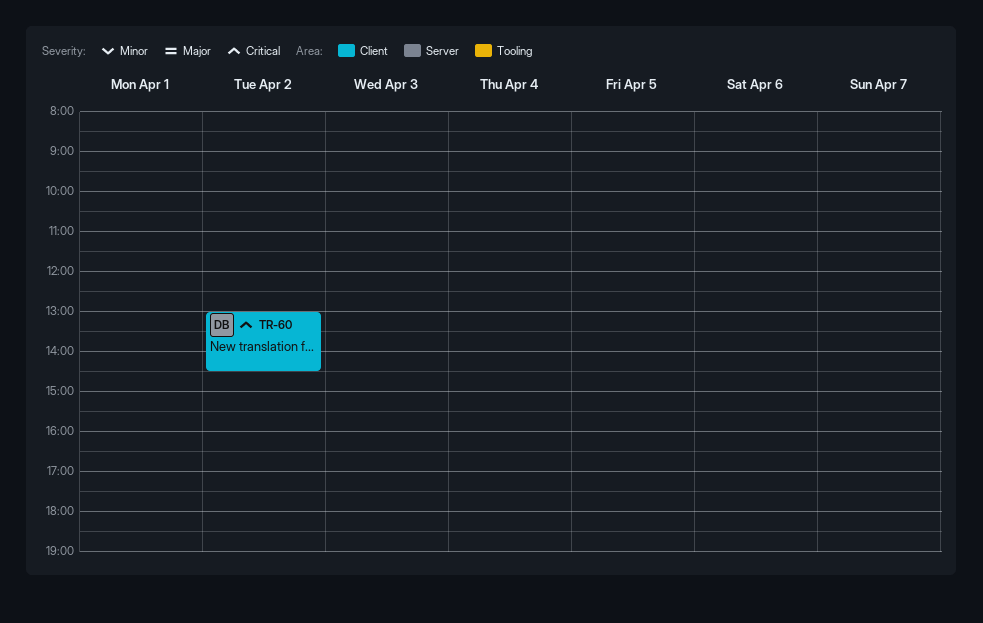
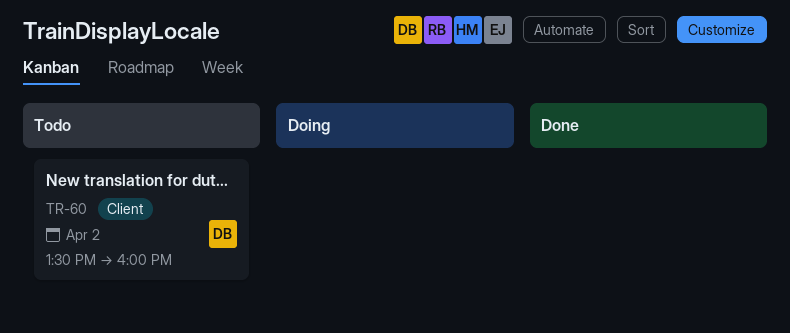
TR-60, begins: 13:00 -> 13:30
TR-60, ends: 14:30 -> 16:00

